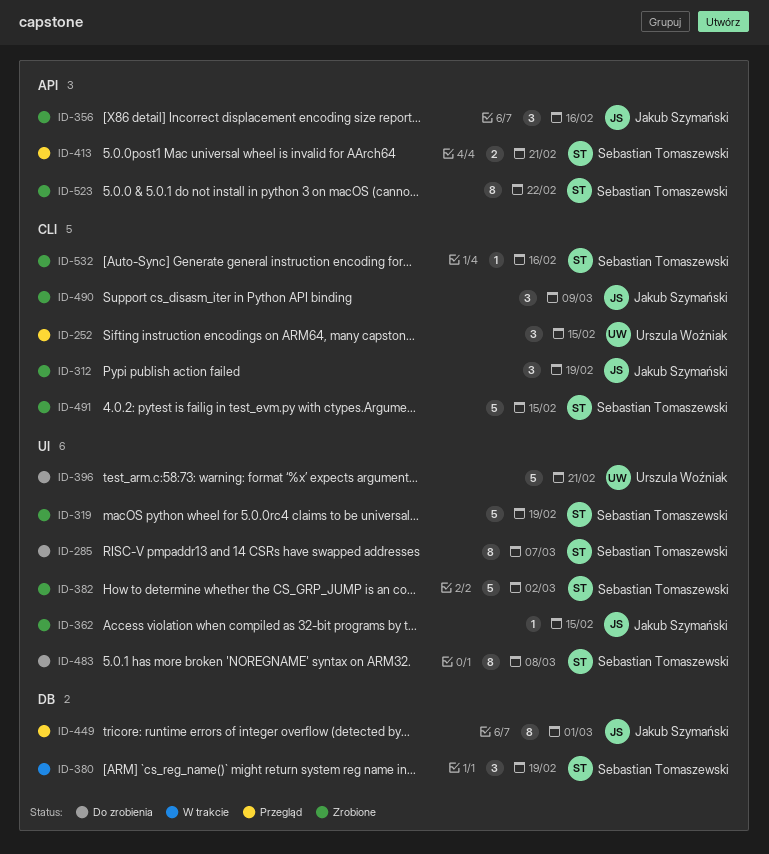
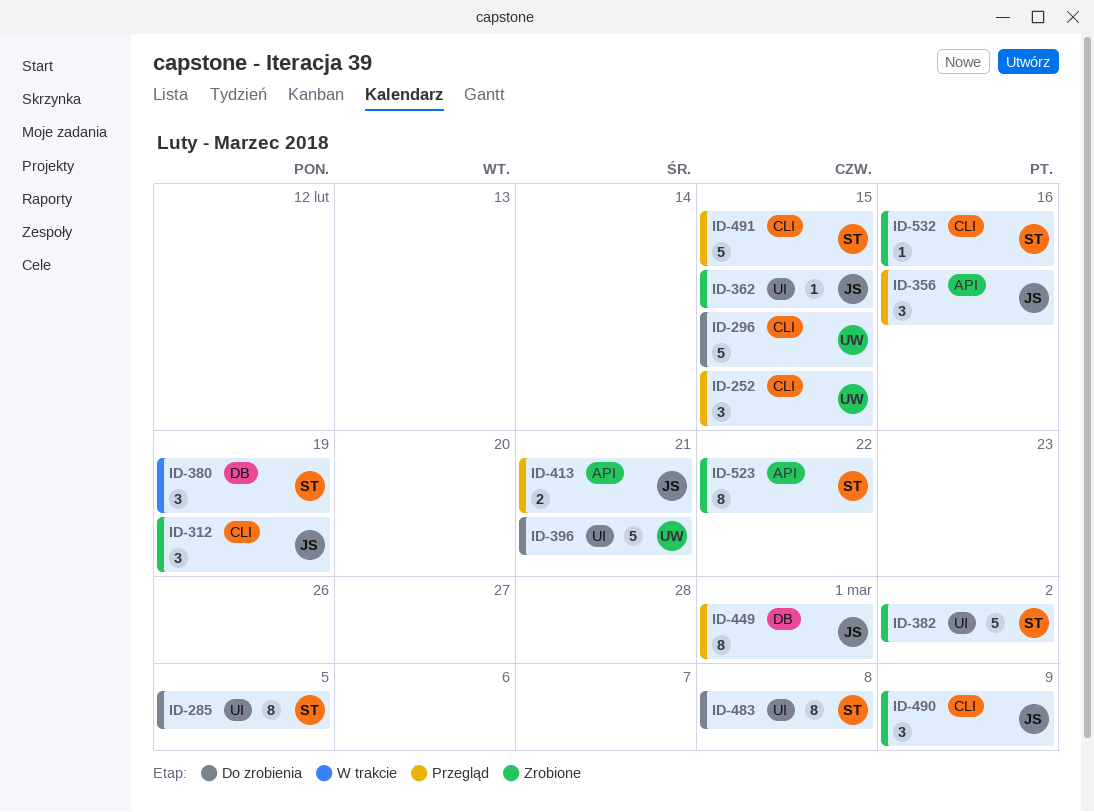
ID-285, due: Mar 7 -> Mar 5
ID-296: none -> present
ID-319: present -> none
ID-356, status: Zrobione -> Przegląd
ID-413, owner: Sebastian Tomaszewski -> Jakub Szymański
ID-491, status: Zrobione -> Przegląd

